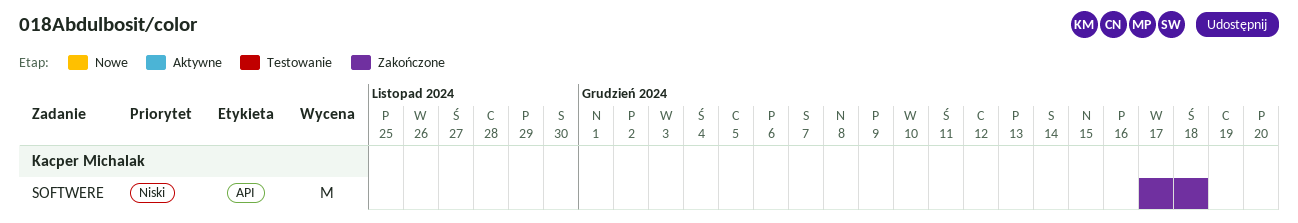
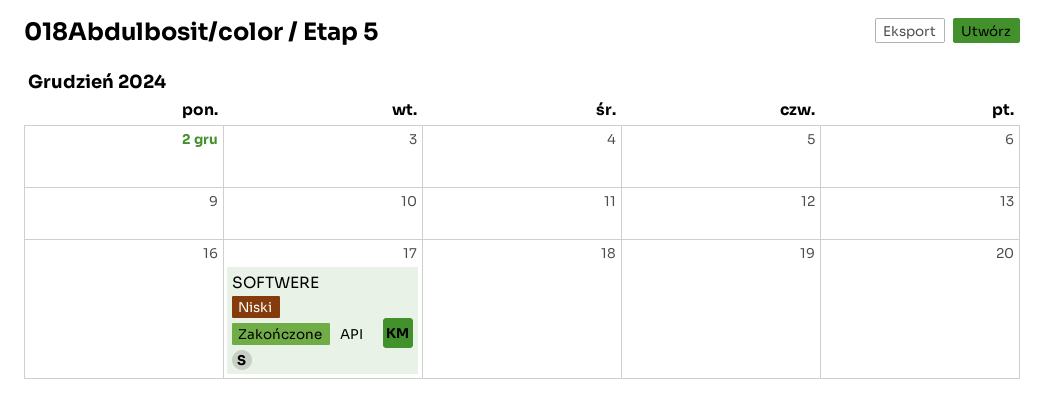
SOFTWERE, estimate: M -> S
SOFTWERE, due: Dec 18 -> Dec 17

